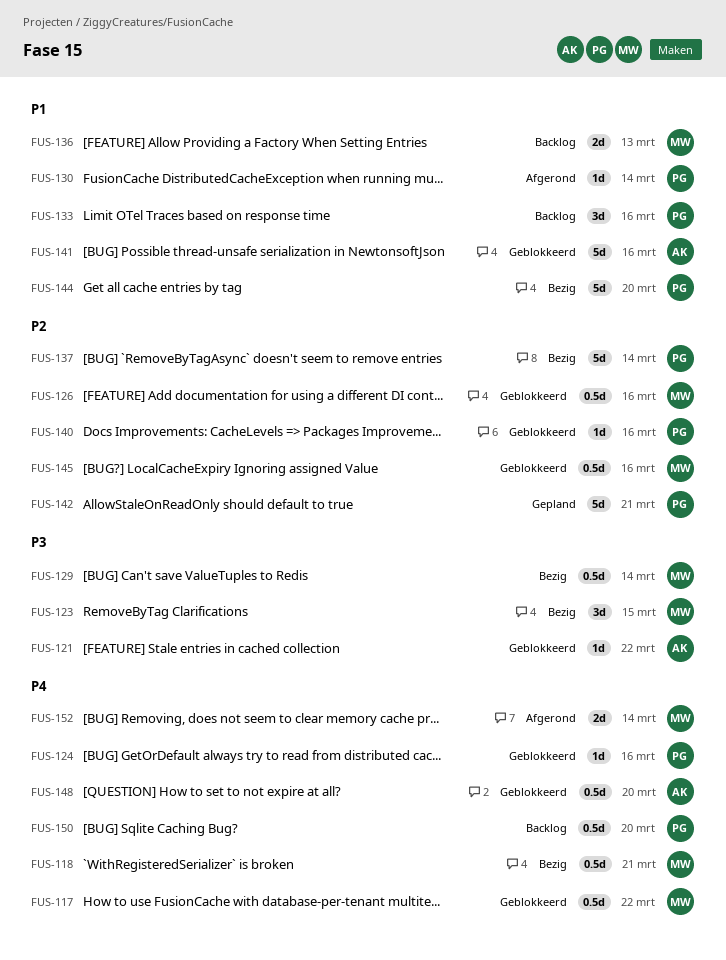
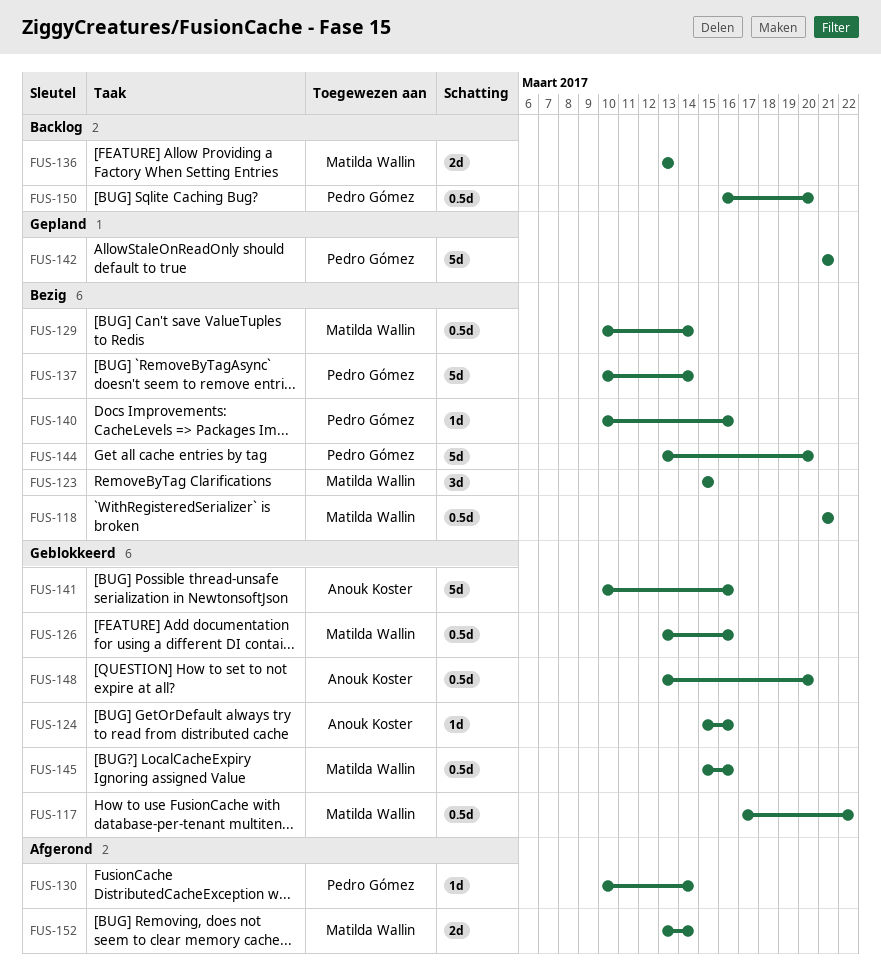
FUS-121: present -> none
FUS-124, owner: Pedro Gómez -> Anouk Koster
FUS-133: present -> none
FUS-140, status: Geblokkeerd -> Bezig

